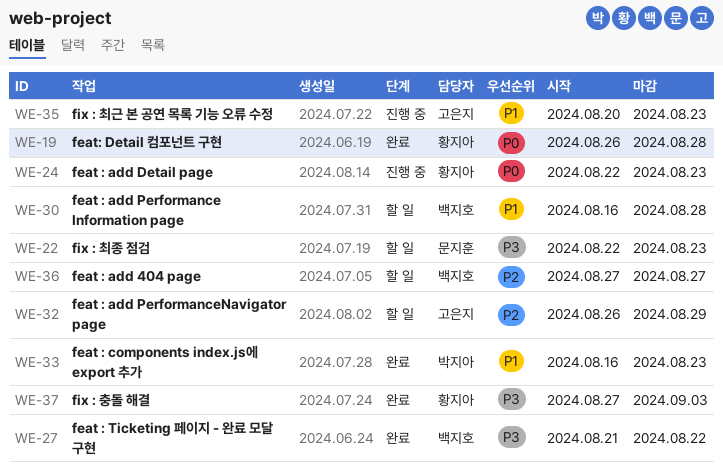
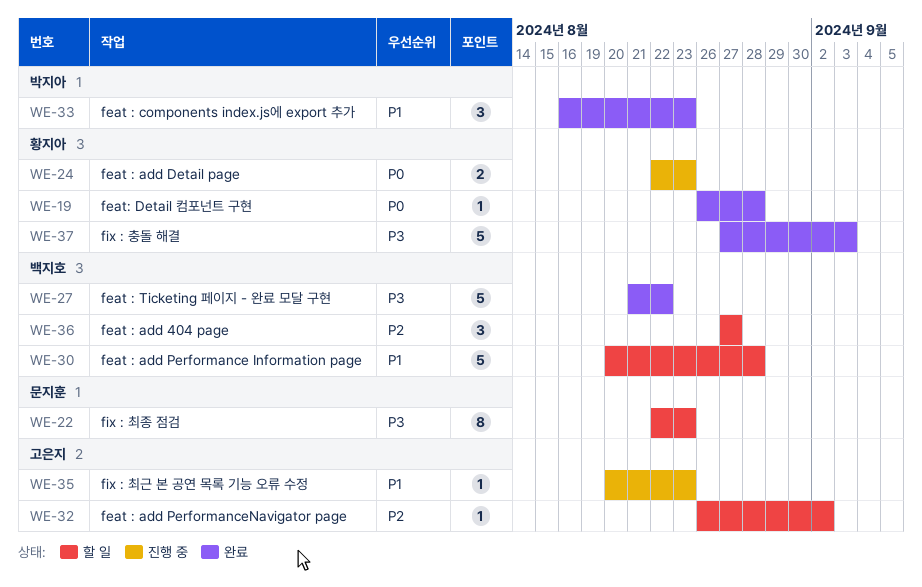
WE-30, start: Aug 16 -> Aug 20
WE-32, due: Aug 29 -> Sep 2

